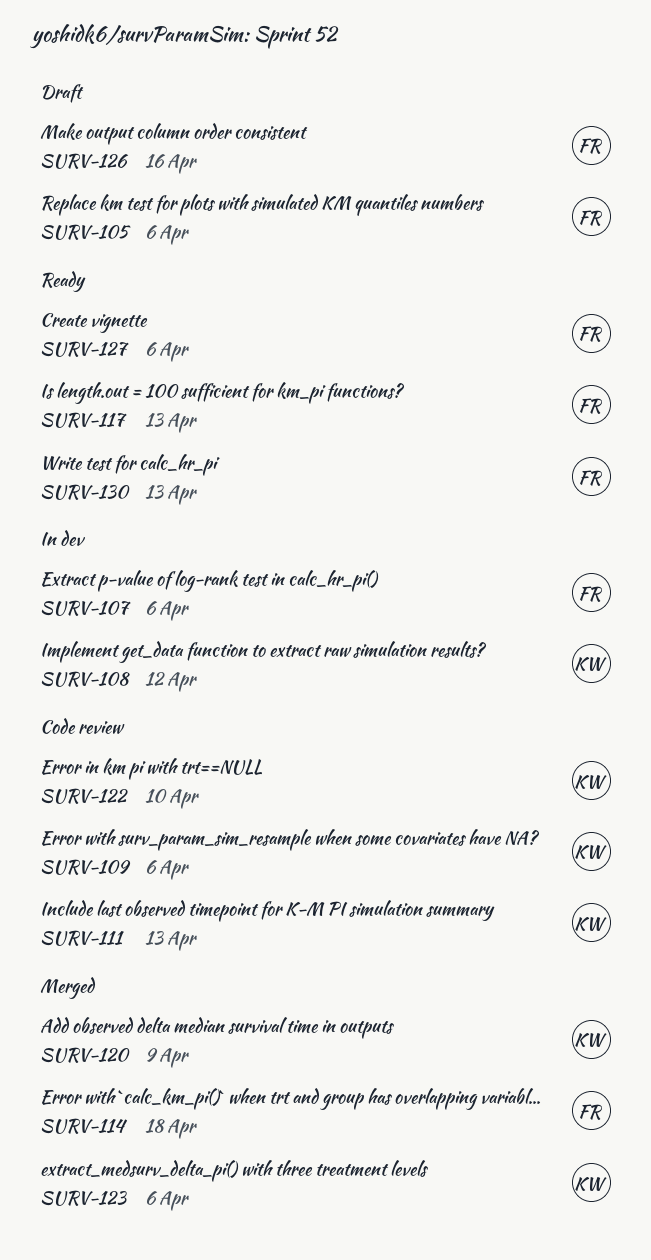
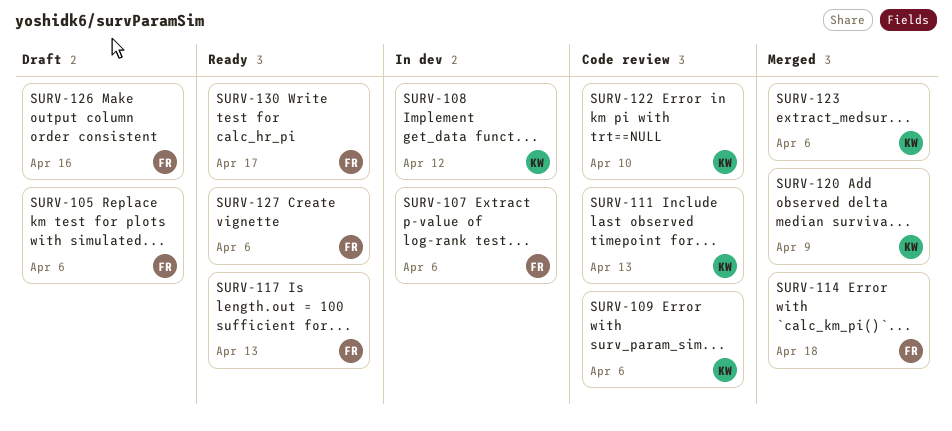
SURV-130, due: Apr 13 -> Apr 17

